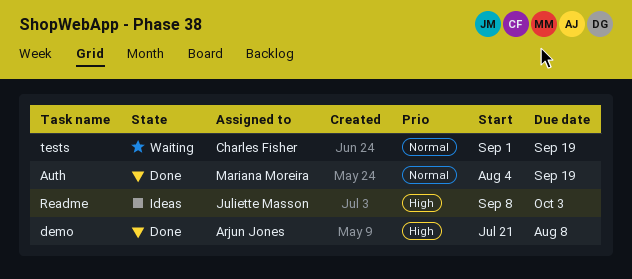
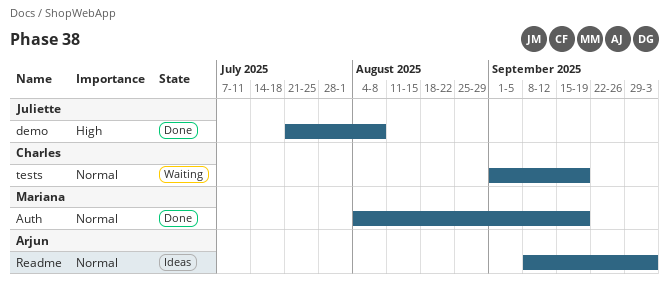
demo, owner: Arjun Jones -> Juliette Masson
Readme, owner: Juliette Masson -> Arjun Jones
Readme, priority: High -> Normal

